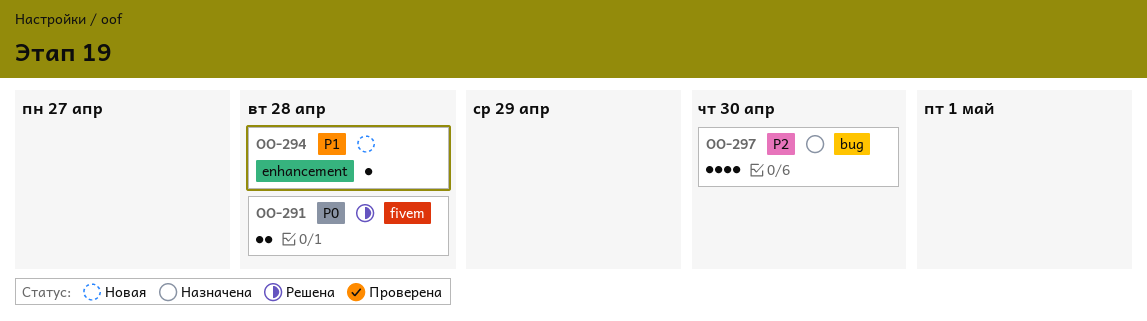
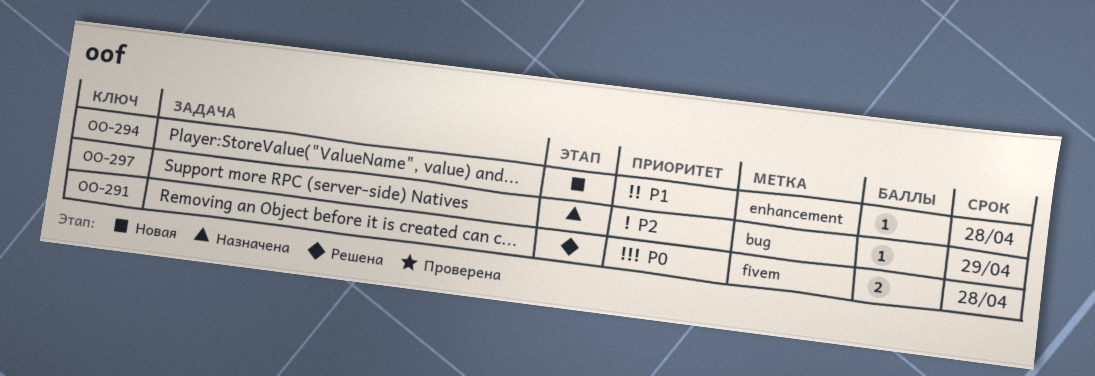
OO-297, estimate: 4 -> 1
OO-297, due: Apr 30 -> Apr 29

